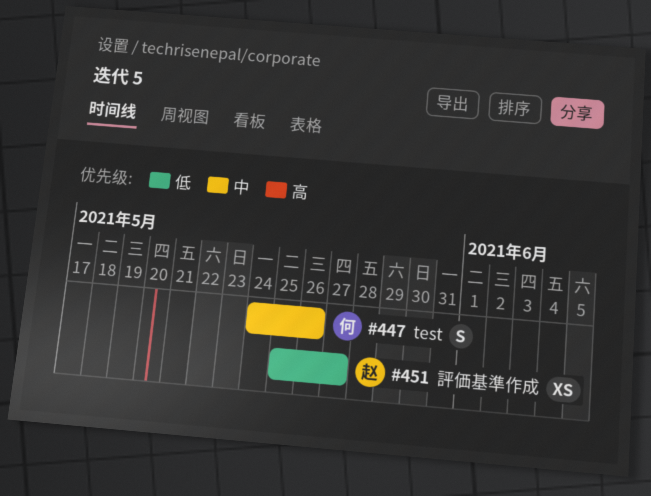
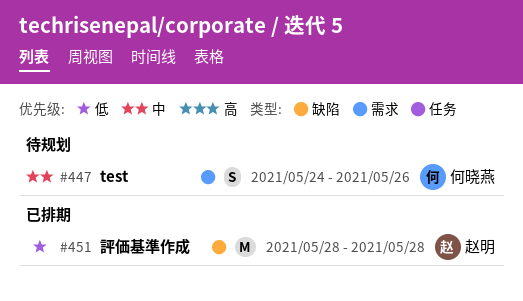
#451, estimate: XS -> M
#451, start: May 25 -> May 28
#451, due: May 27 -> May 28

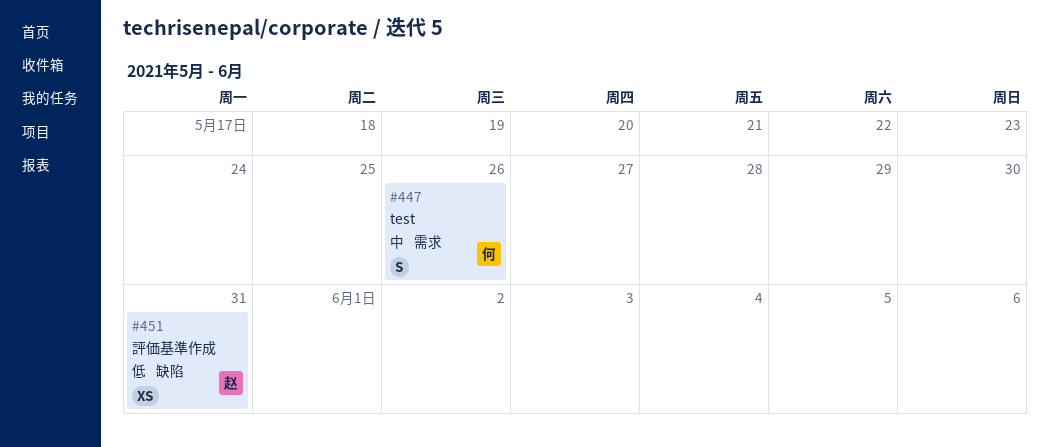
#451, estimate: M -> XS
#451, due: May 28 -> May 31

